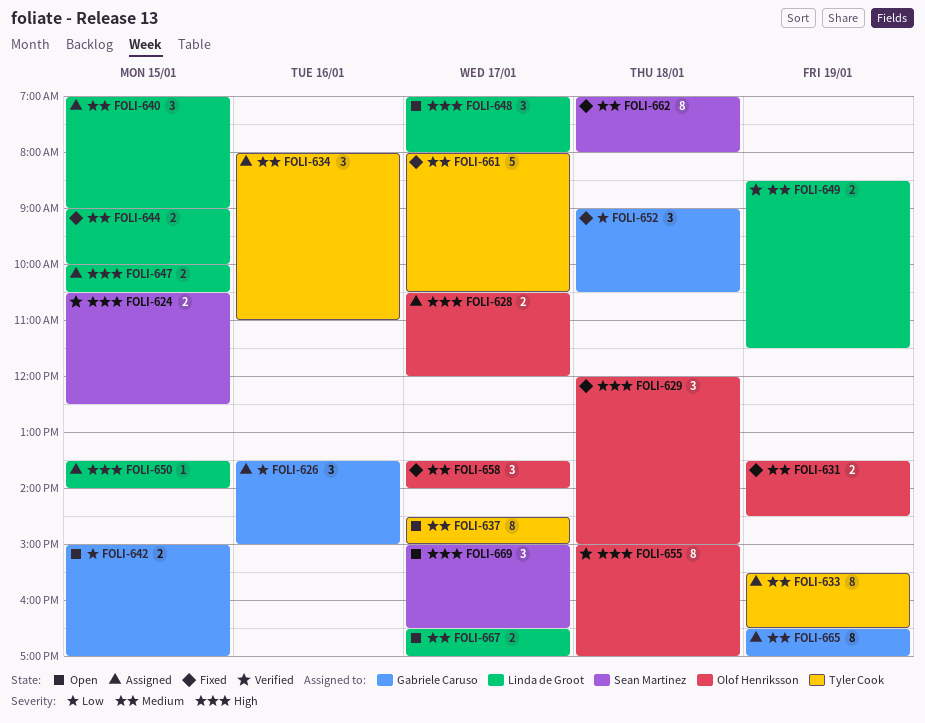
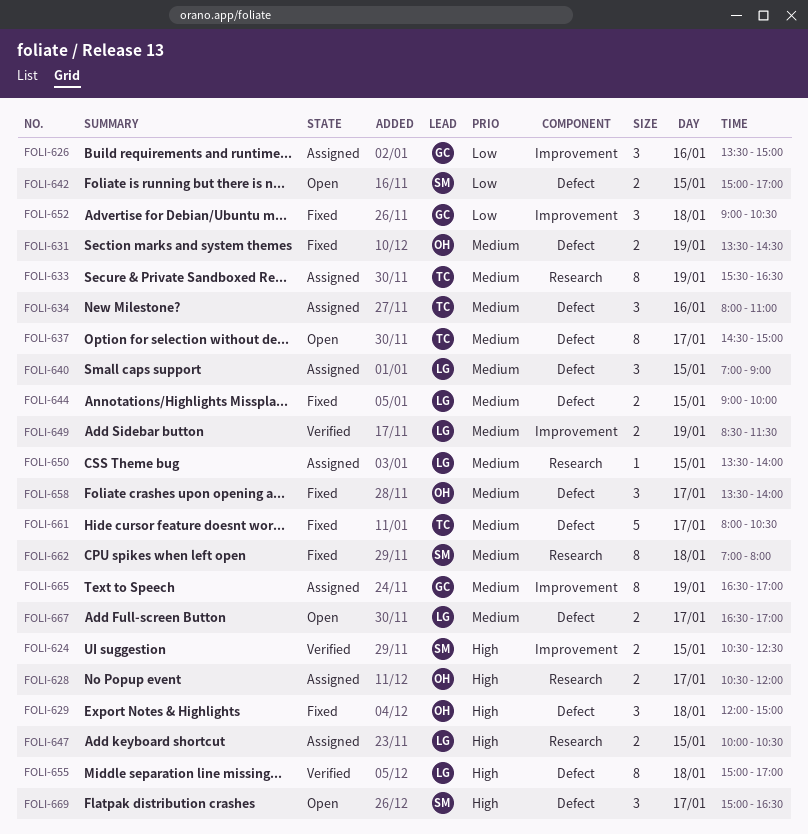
FOLI-642, owner: Gabriele Caruso -> Sean Martinez
FOLI-648: present -> none
FOLI-650, priority: High -> Medium
FOLI-655, owner: Olof Henriksson -> Linda de Groot

